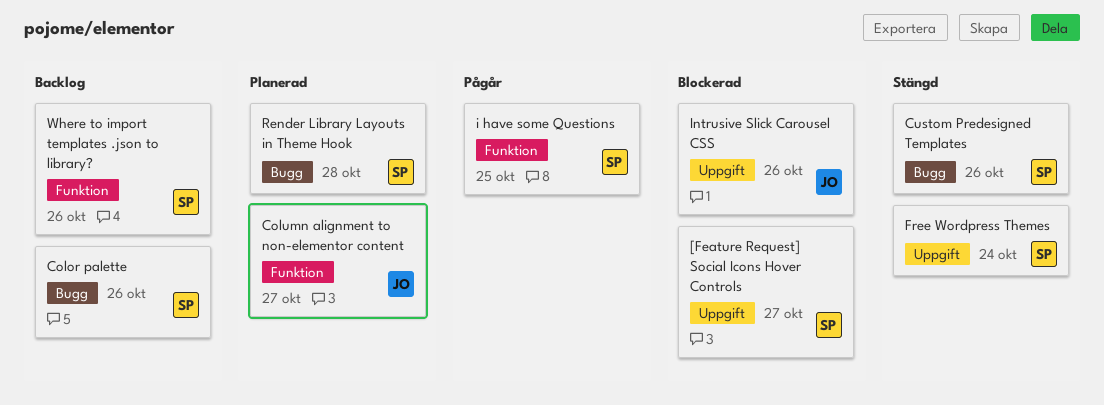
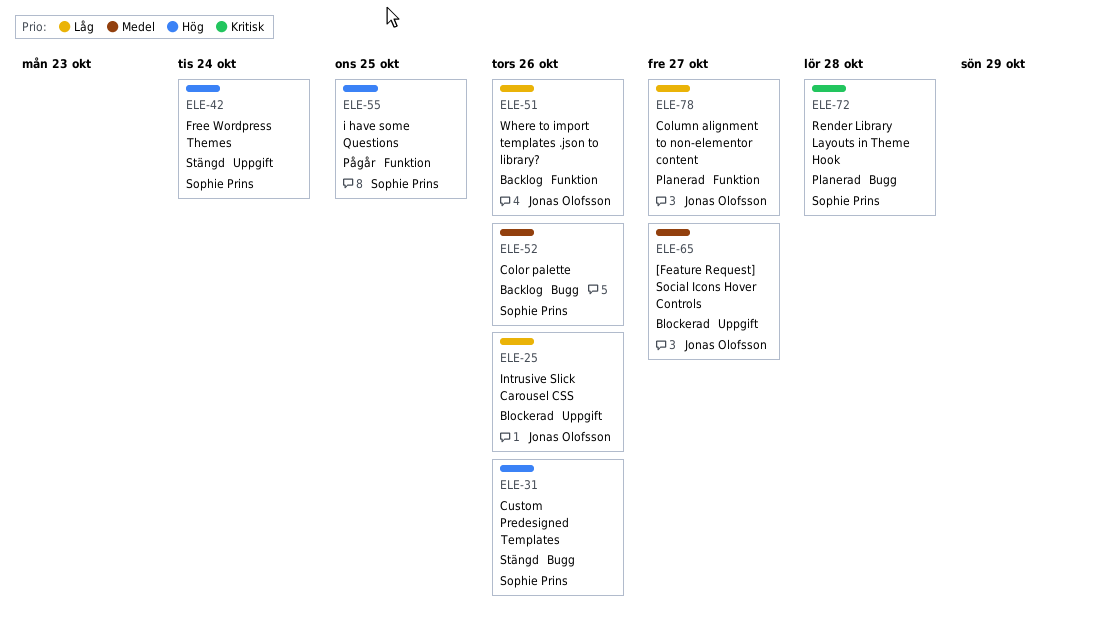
[Feature Request] Social Icons Hover Controls, owner: Sophie Prins -> Jonas Olofsson
Where to import templates .json to library?, owner: Sophie Prins -> Jonas Olofsson

